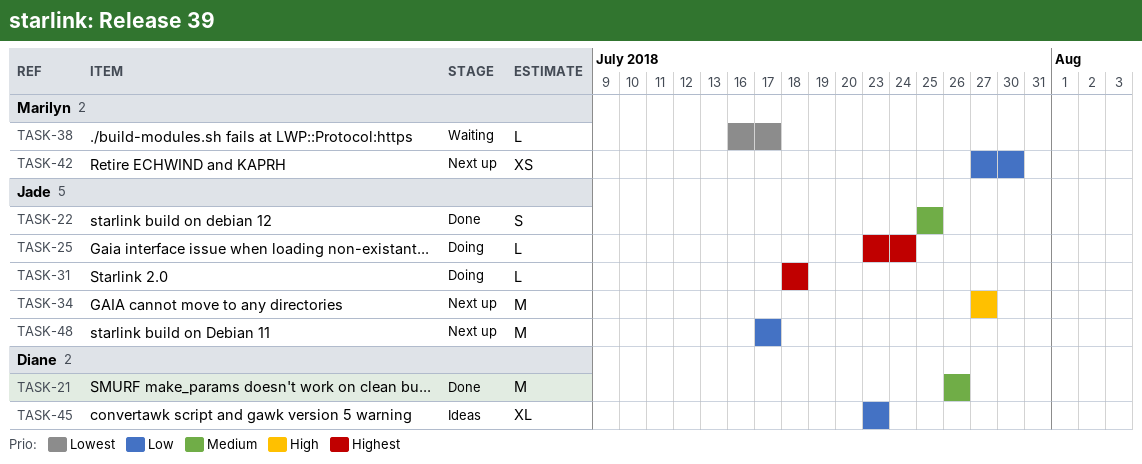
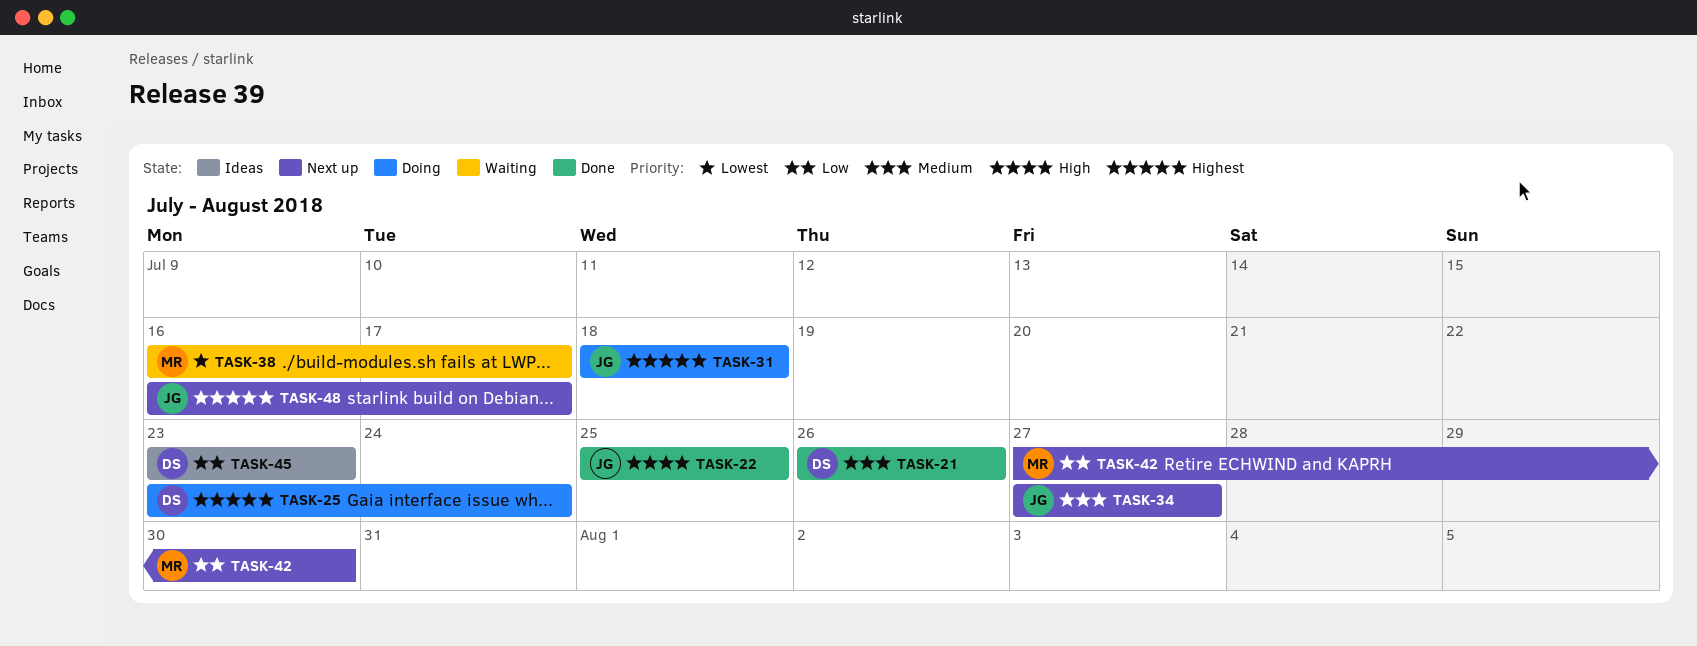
TASK-22, priority: Medium -> High
TASK-25, owner: Jade -> Diane
TASK-34, priority: High -> Medium
TASK-48, priority: Low -> Highest
TASK-48, start: Jul 17 -> Jul 16

